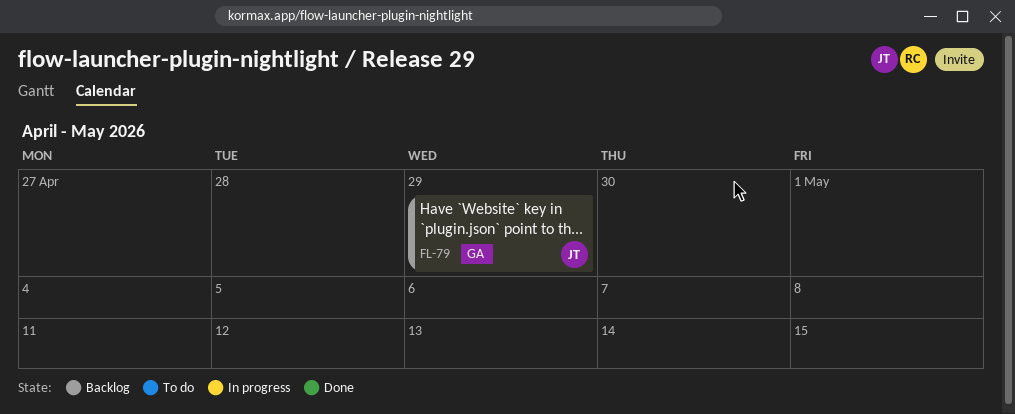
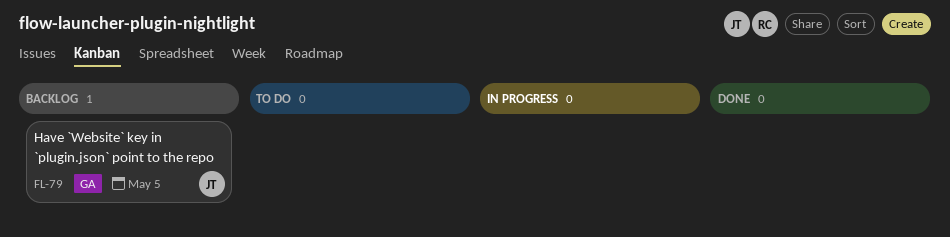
FL-79, due: Apr 29 -> May 5

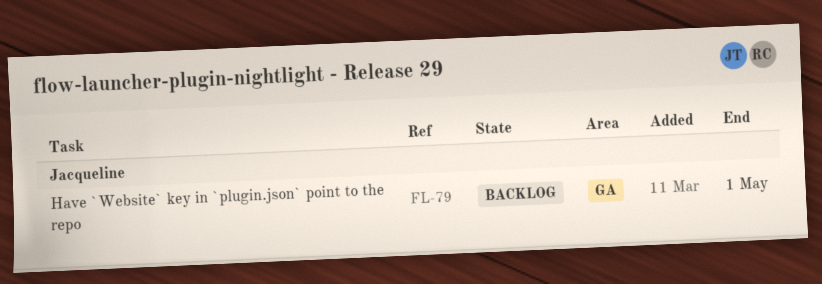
FL-79, due: May 5 -> May 1

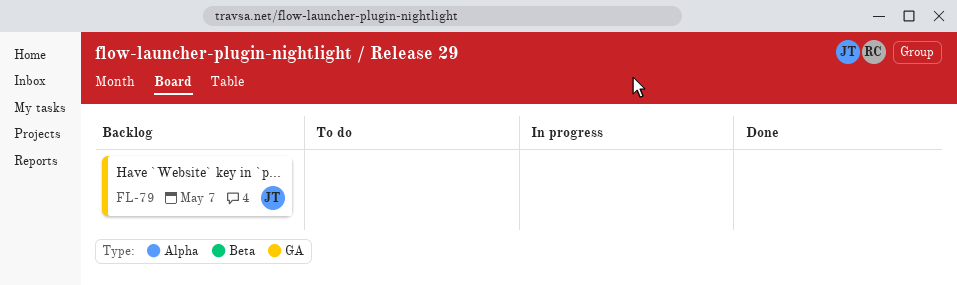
FL-79, due: May 1 -> May 7

